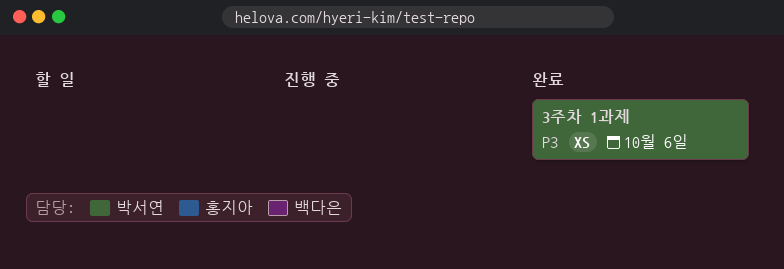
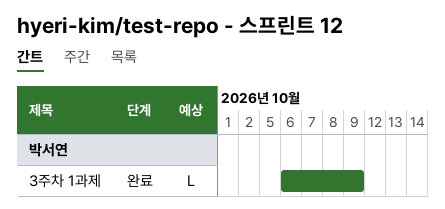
3주차 1과제, estimate: XS -> L
3주차 1과제, due: Oct 6 -> Oct 9

